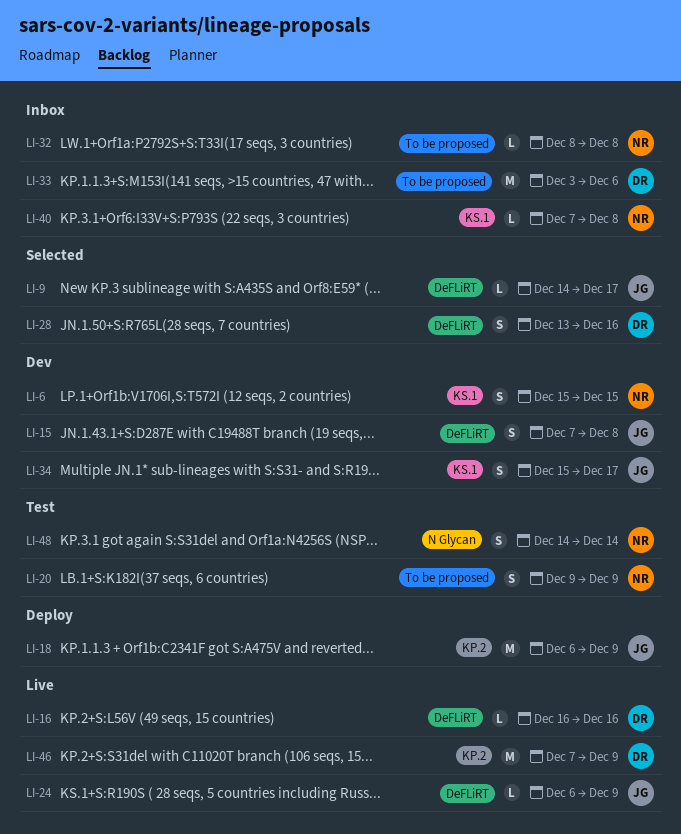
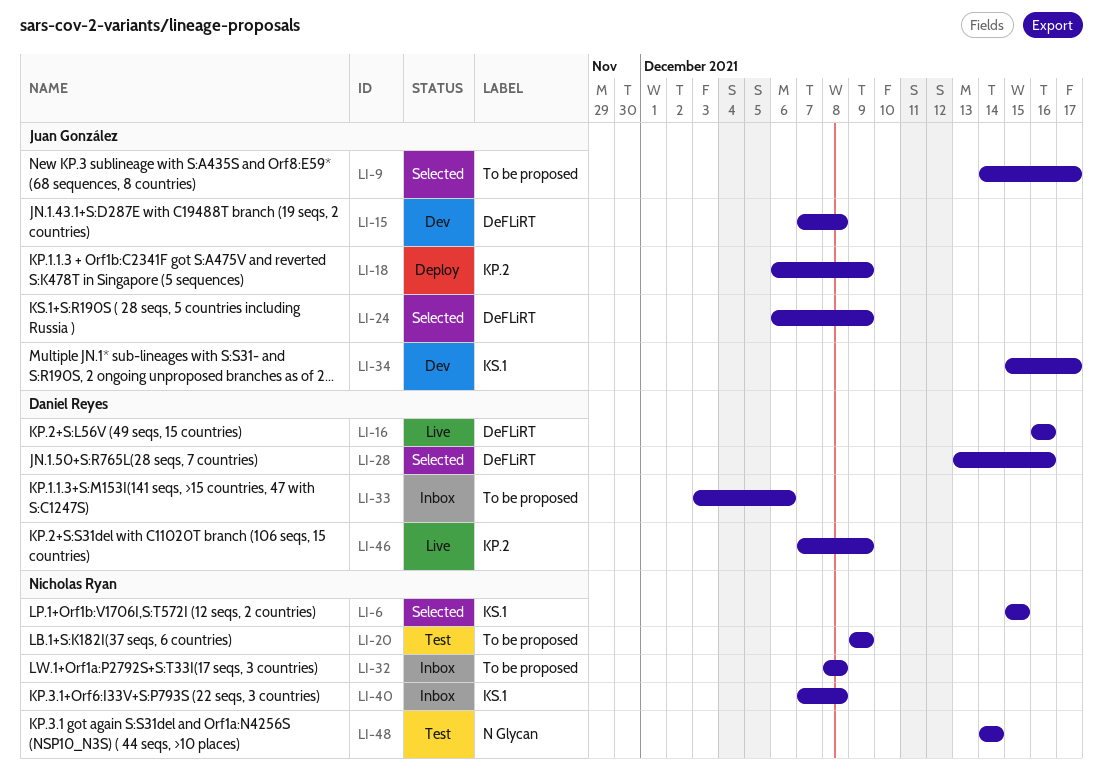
LI-6, status: Dev -> Selected
LI-9, label: DeFLiRT -> To be proposed
LI-24, status: Live -> Selected

